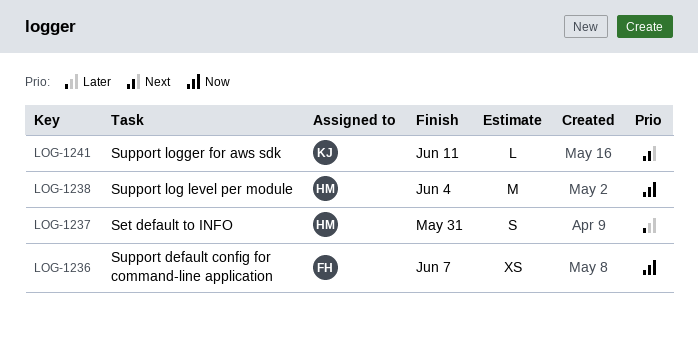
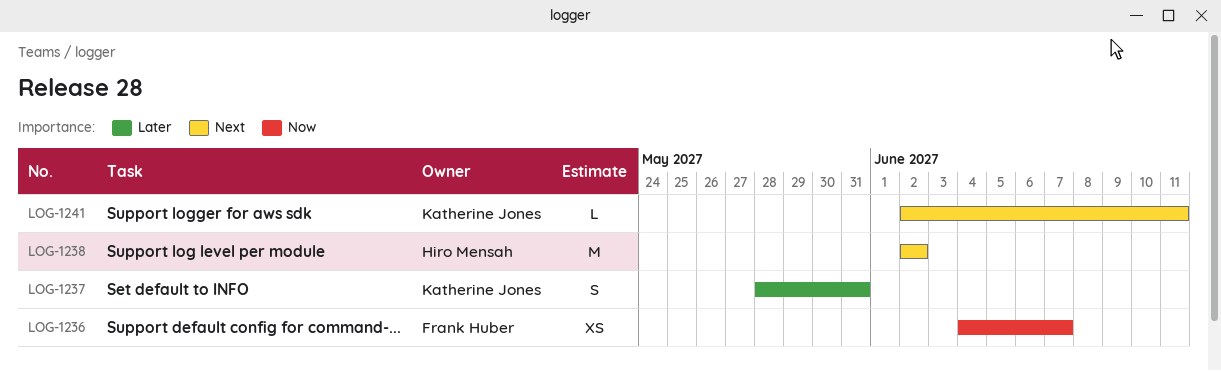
LOG-1237, owner: Hiro Mensah -> Katherine Jones
LOG-1238, priority: Now -> Next
LOG-1238, due: Jun 4 -> Jun 2

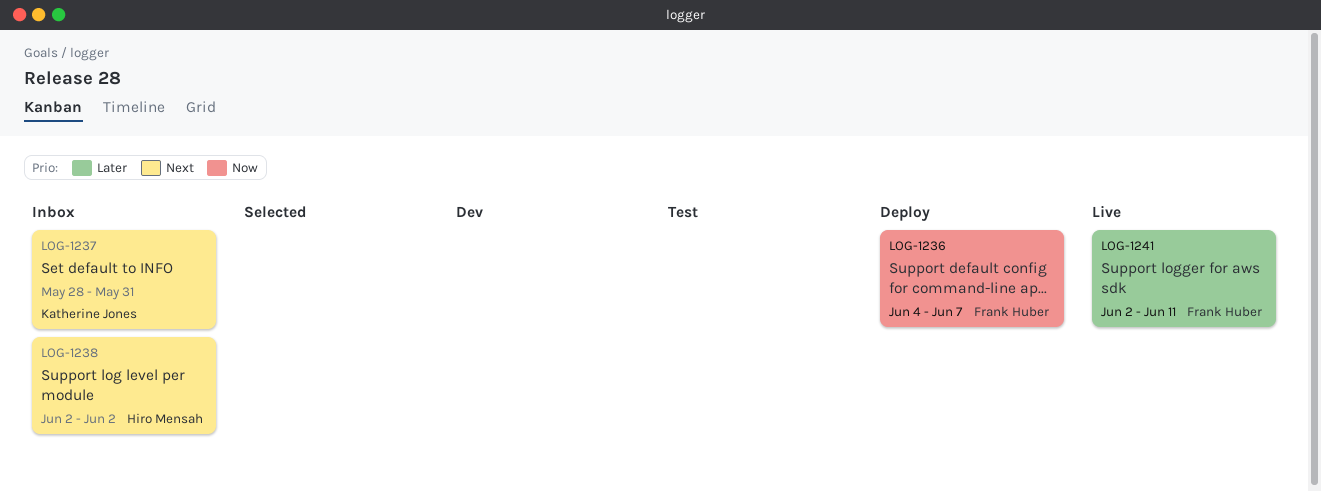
LOG-1237, priority: Later -> Next
LOG-1241, owner: Katherine Jones -> Frank Huber
LOG-1241, priority: Next -> Later

